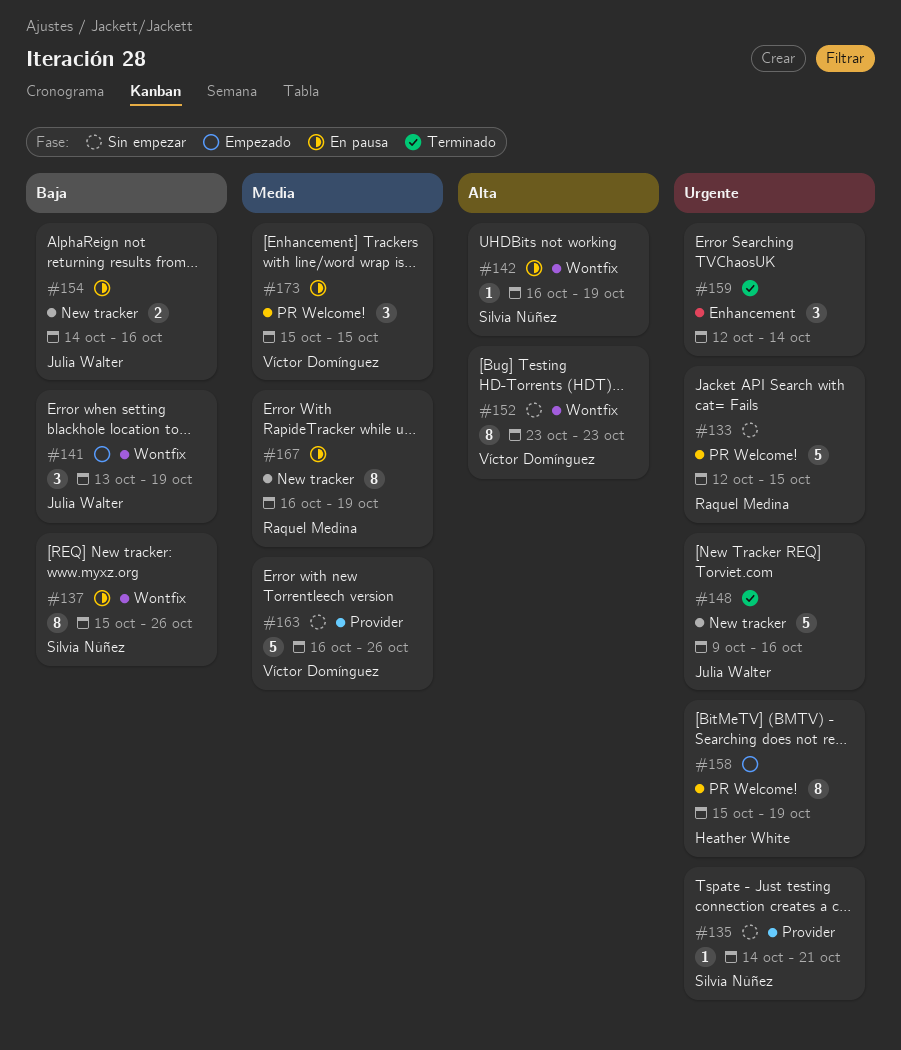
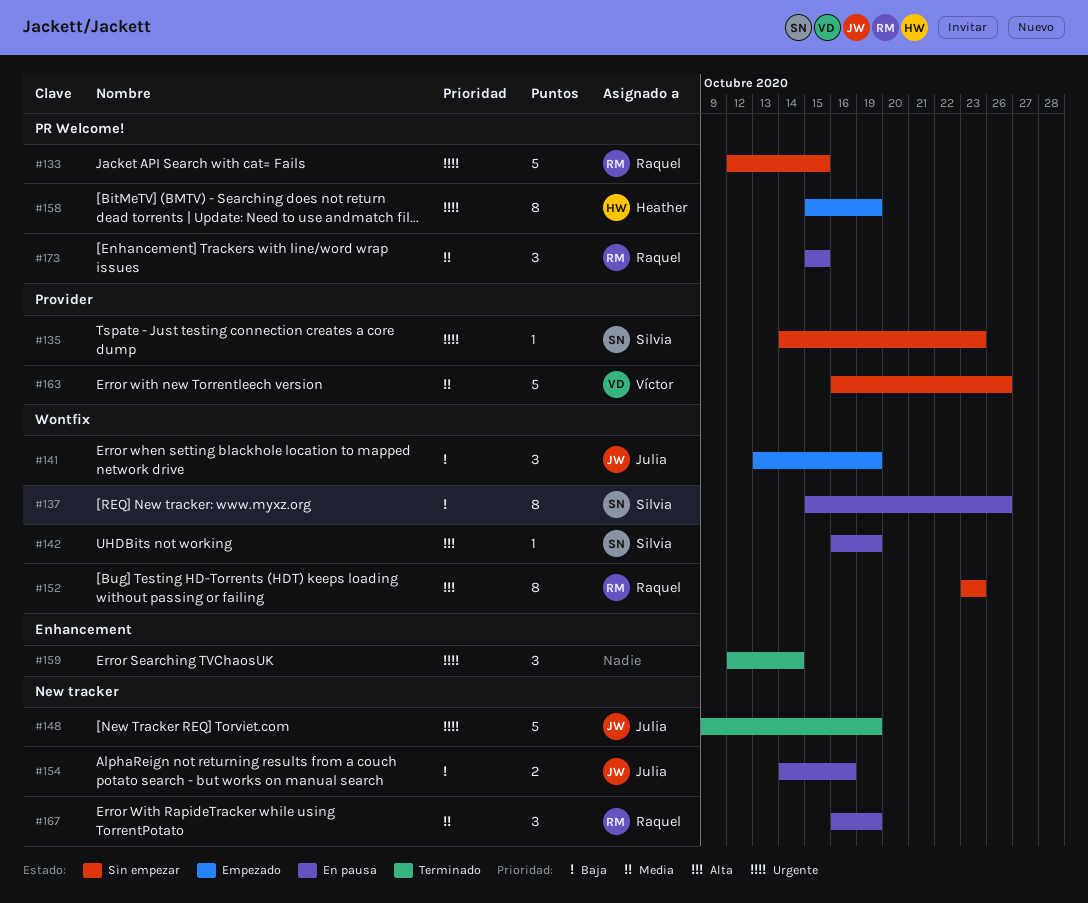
#135, due: Oct 21 -> Oct 23
#148, due: Oct 16 -> Oct 19
#152, owner: Víctor Domínguez -> Raquel Medina
#167, estimate: 8 -> 3
#173, owner: Víctor Domínguez -> Raquel Medina

